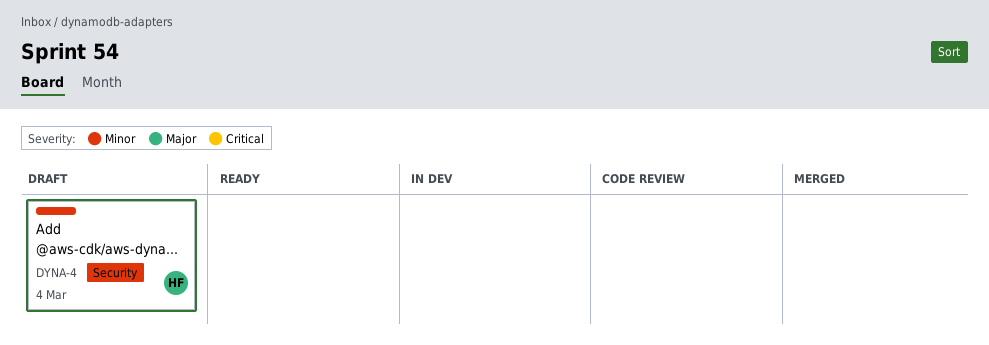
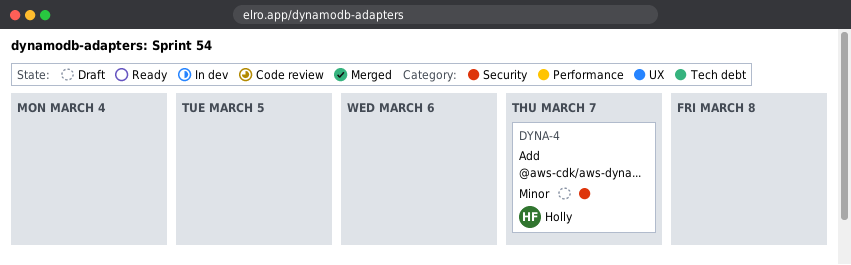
DYNA-4, due: Mar 4 -> Mar 7

